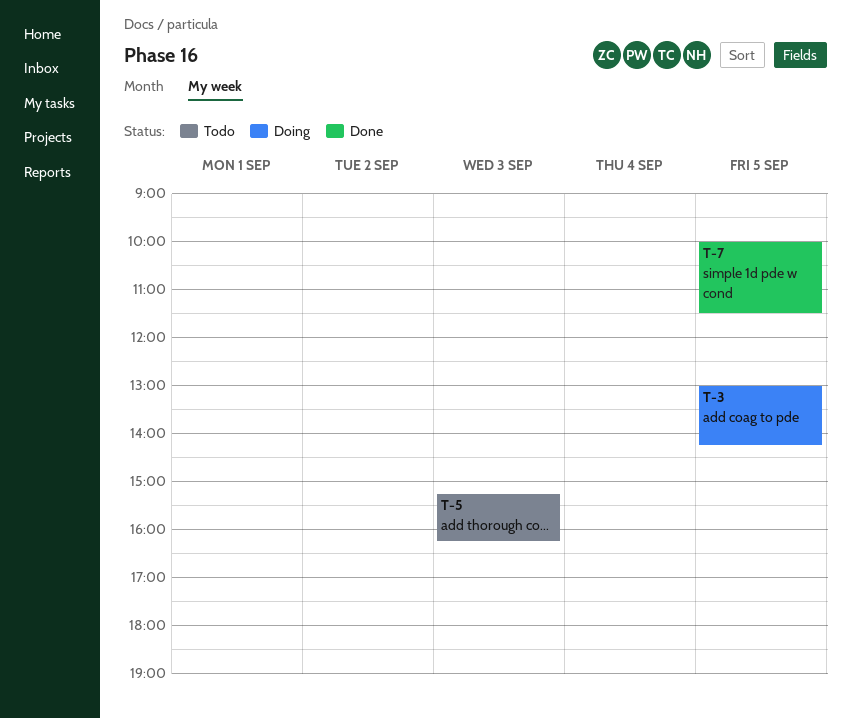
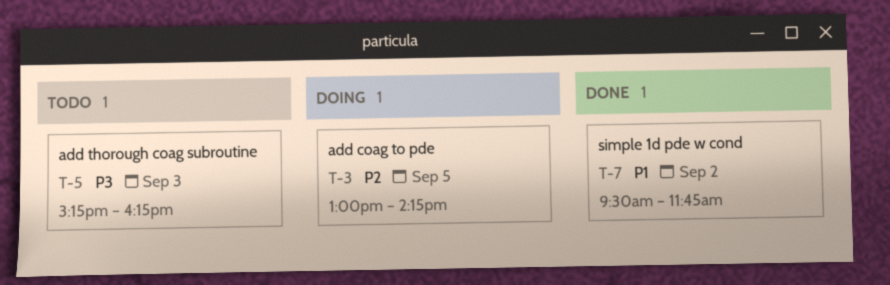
T-7, day: Sep 5 -> Sep 2
T-7, begins: 10:00 -> 09:30
T-7, ends: 11:30 -> 11:45

